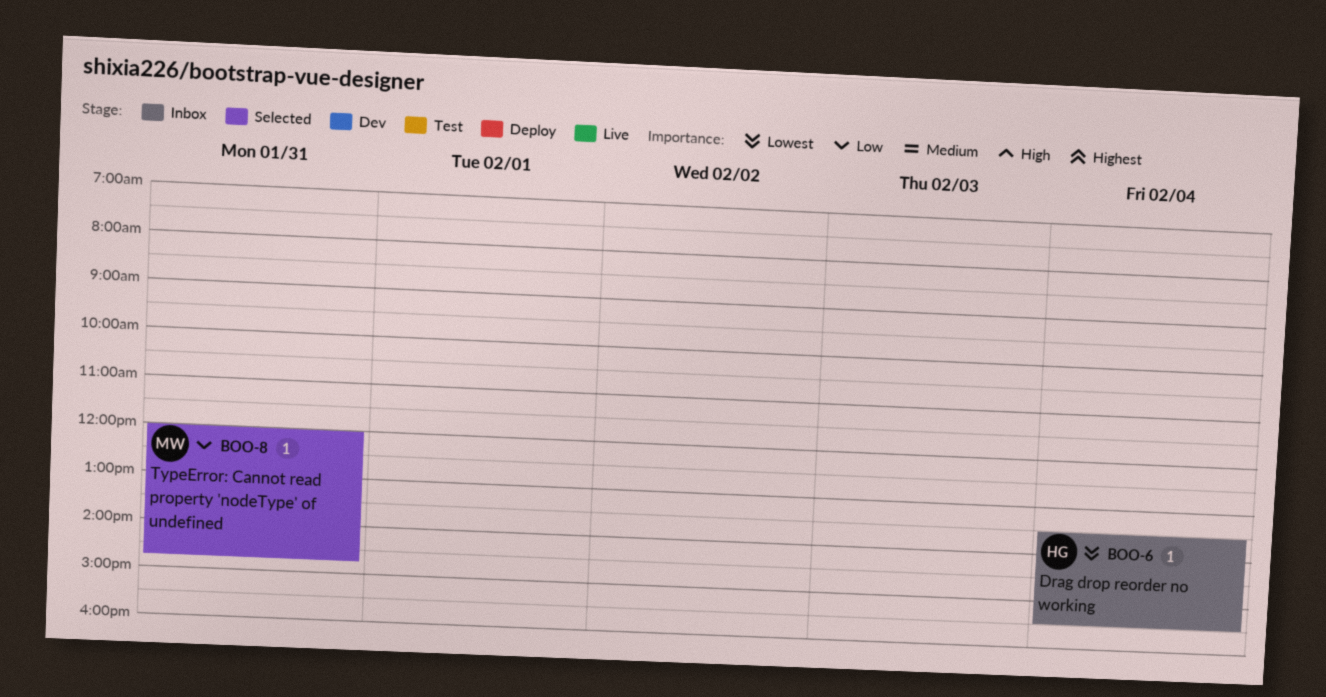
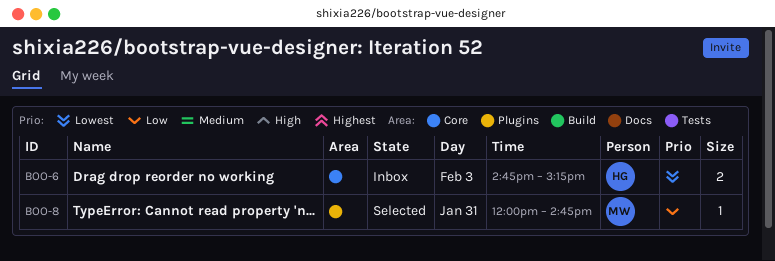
BOO-6, estimate: 1 -> 2
BOO-6, day: Feb 4 -> Feb 3
BOO-6, begins: 13:30 -> 14:45
BOO-6, ends: 15:30 -> 15:15

